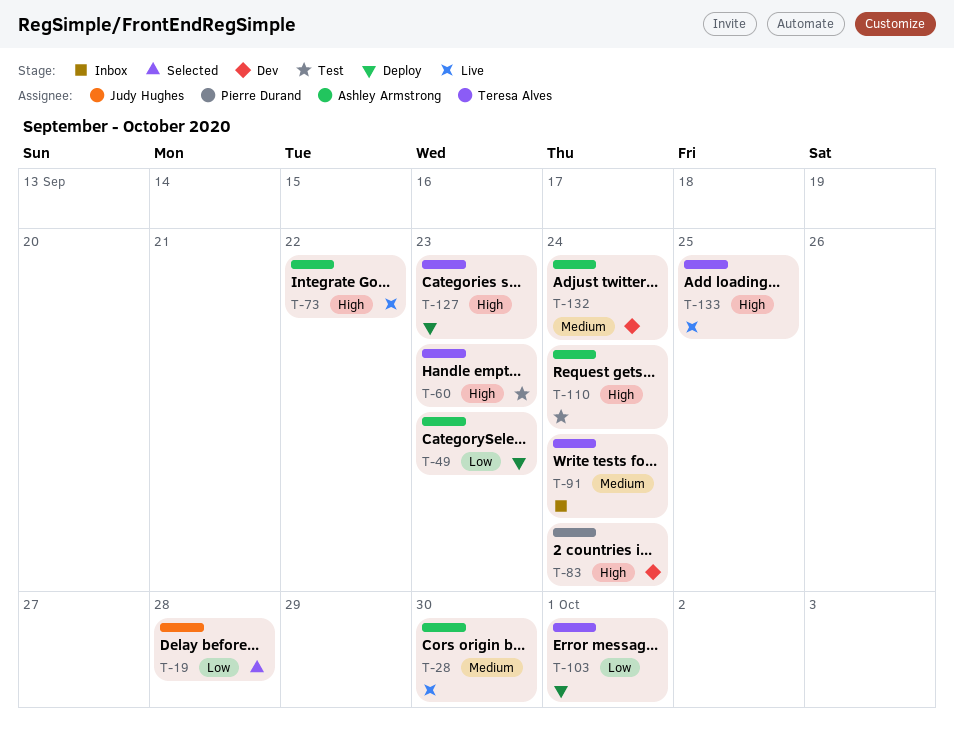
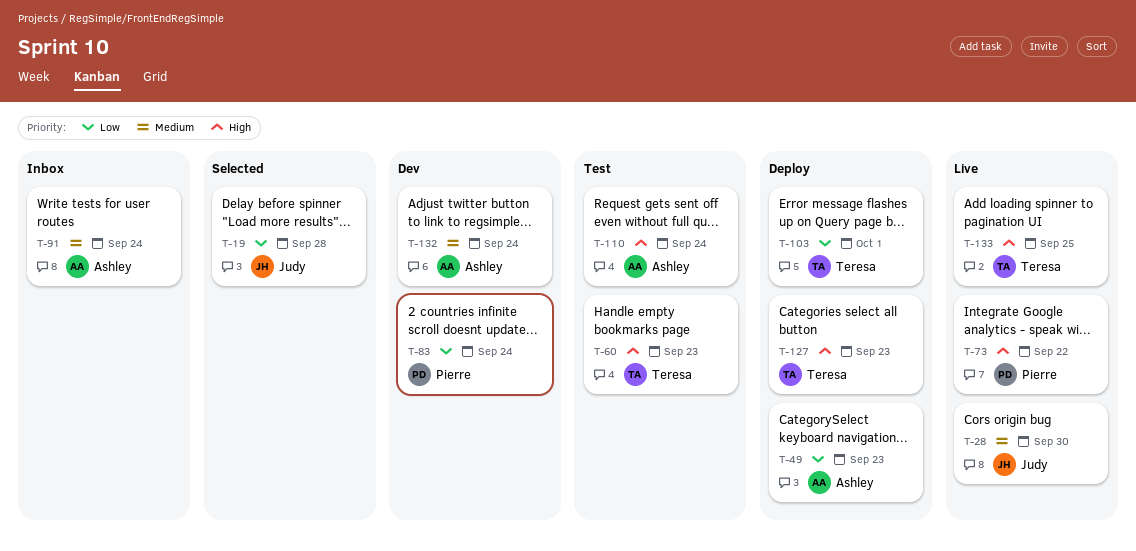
T-28, owner: Ashley Armstrong -> Judy Hughes
T-73, owner: Ashley Armstrong -> Pierre Durand
T-83, priority: High -> Low
T-91, owner: Teresa Alves -> Ashley Armstrong

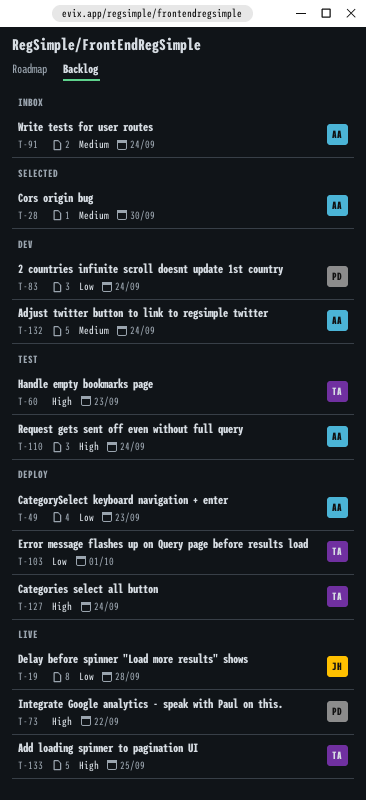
T-19, status: Selected -> Live
T-28, status: Live -> Selected
T-28, owner: Judy -> Ashley
T-127, due: Sep 23 -> Sep 24

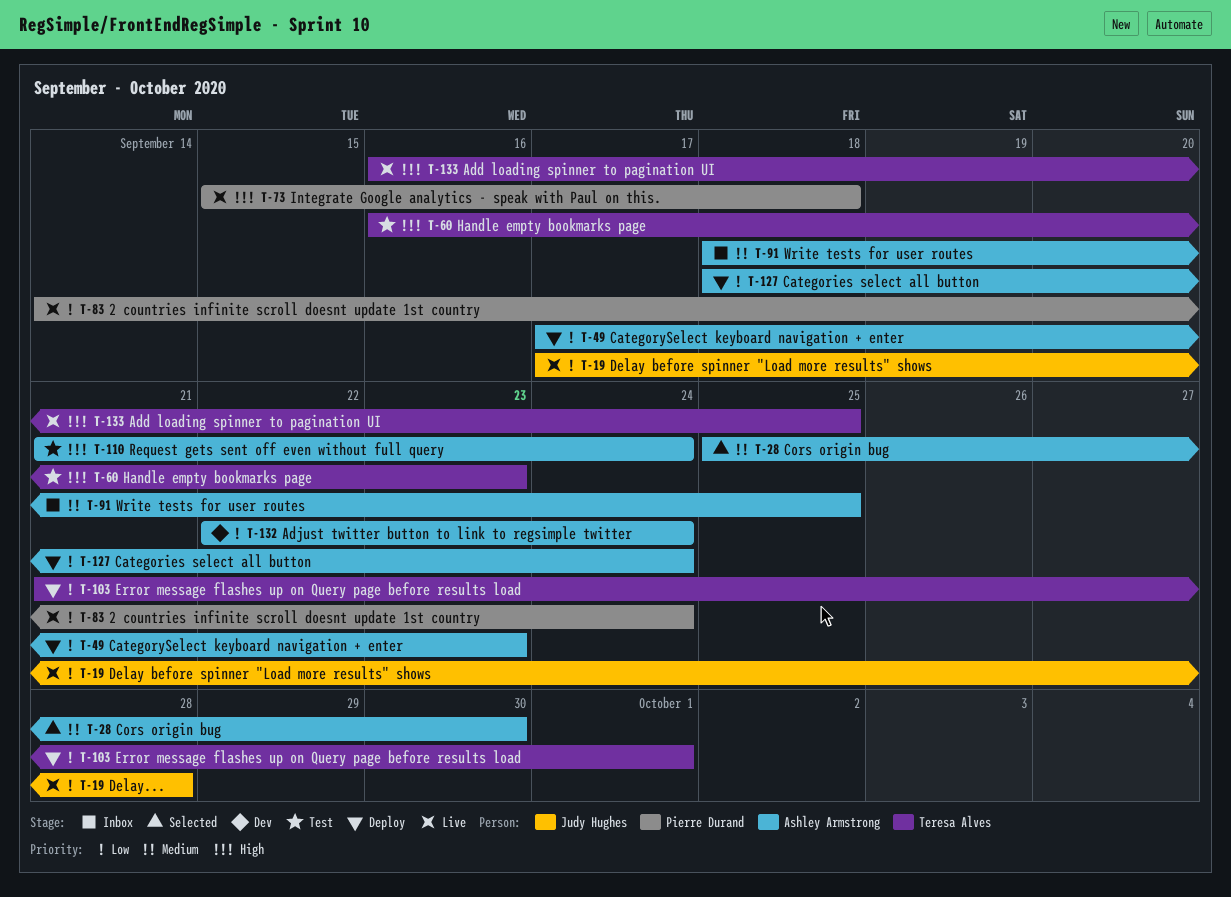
T-73, due: Sep 22 -> Sep 18
T-83, status: Dev -> Live
T-91, due: Sep 24 -> Sep 25
T-127, owner: Teresa Alves -> Ashley Armstrong
T-127, priority: High -> Low
T-132, priority: Medium -> Low

